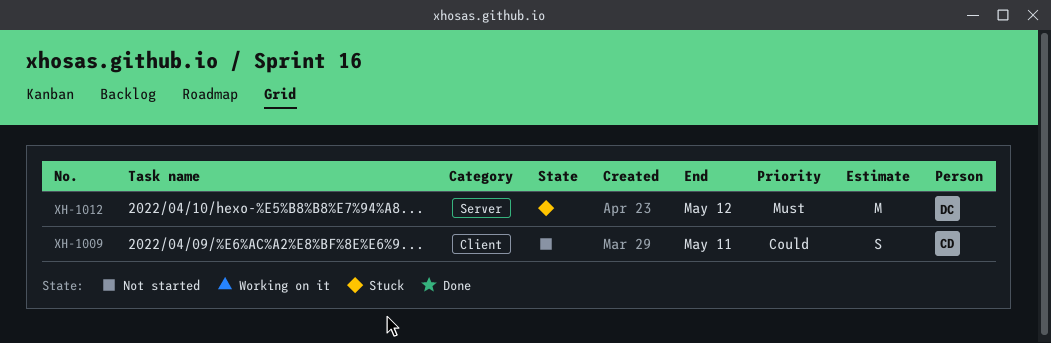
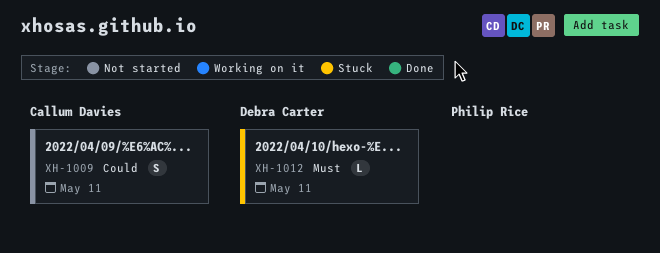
XH-1012, estimate: M -> L
XH-1012, due: May 12 -> May 11

